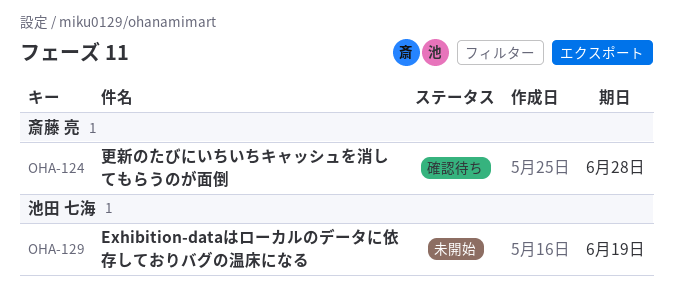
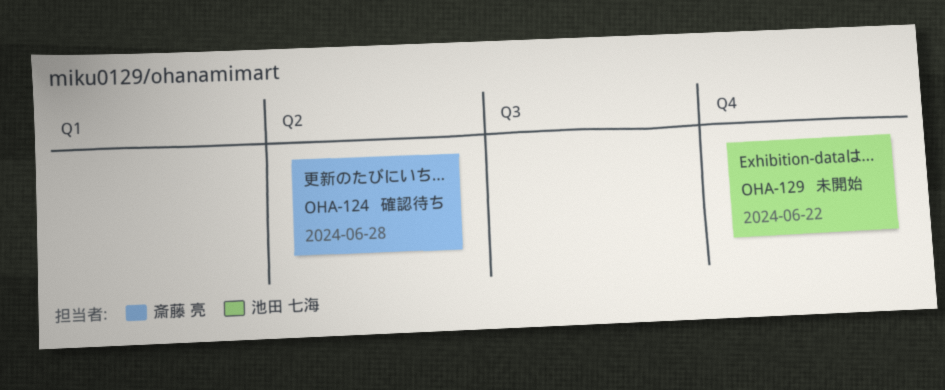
OHA-129, due: Jun 19 -> Jun 22

